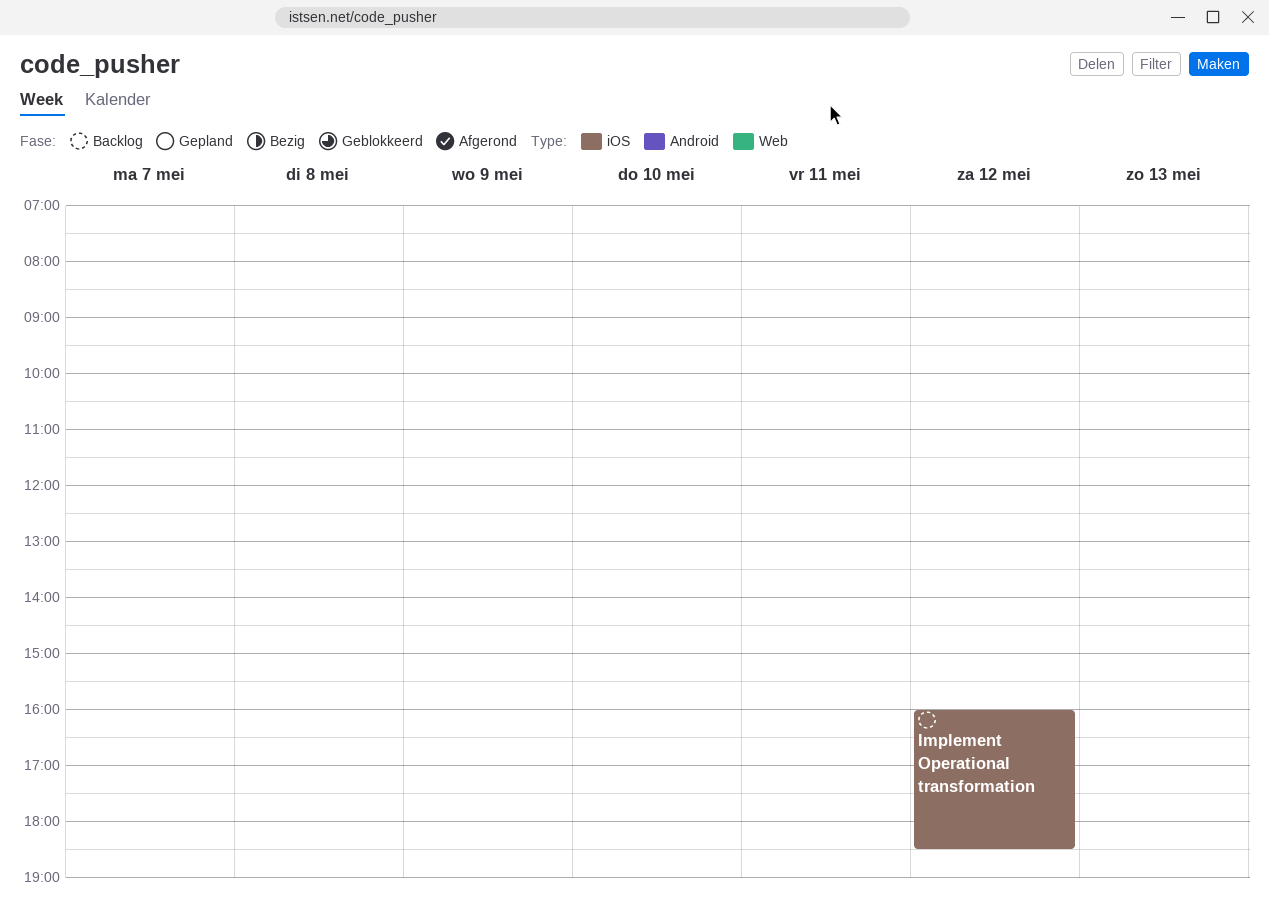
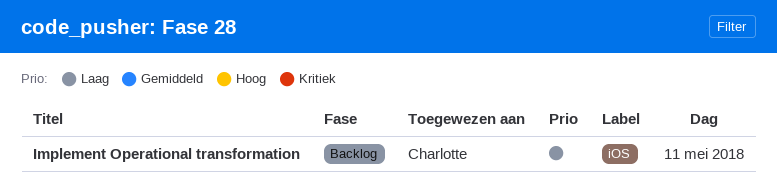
Implement Operational transformation, day: May 12 -> May 11

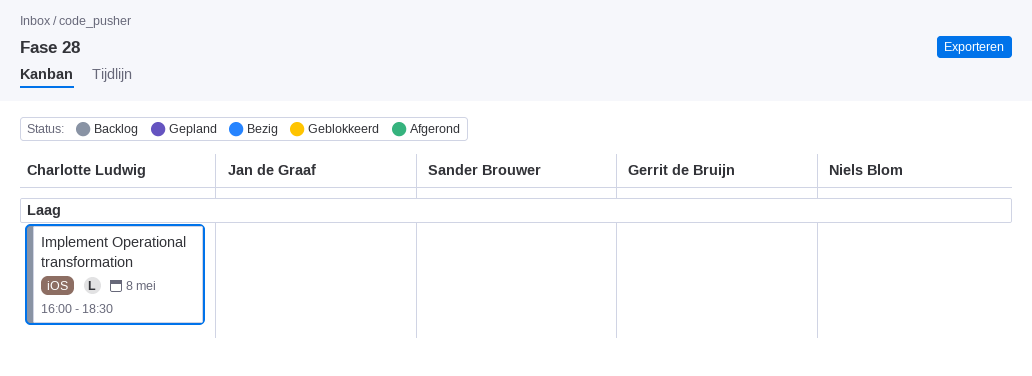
Implement Operational transformation, day: May 11 -> May 8

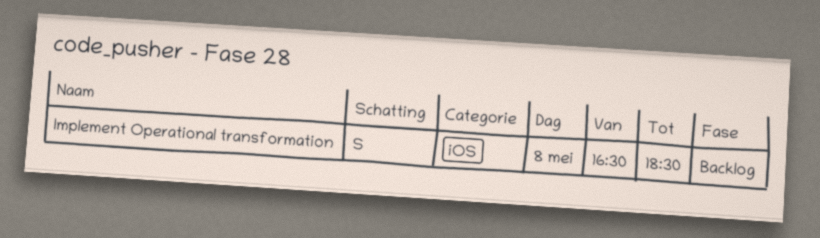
Implement Operational transformation, estimate: L -> S
Implement Operational transformation, begins: 16:00 -> 16:30

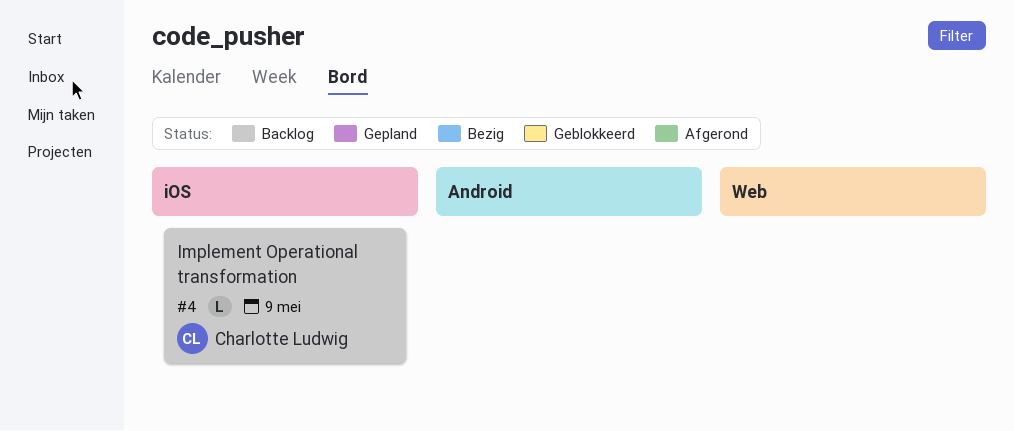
Implement Operational transformation, estimate: S -> L
Implement Operational transformation, day: May 8 -> May 9

